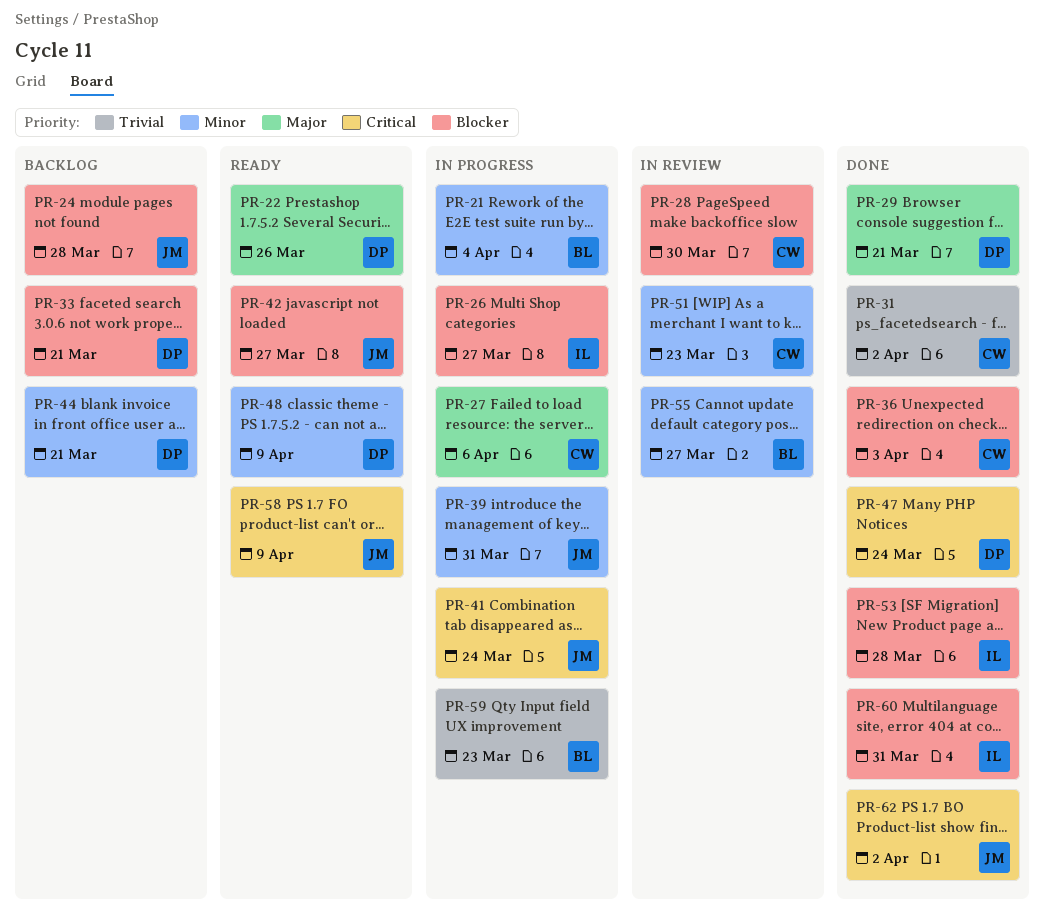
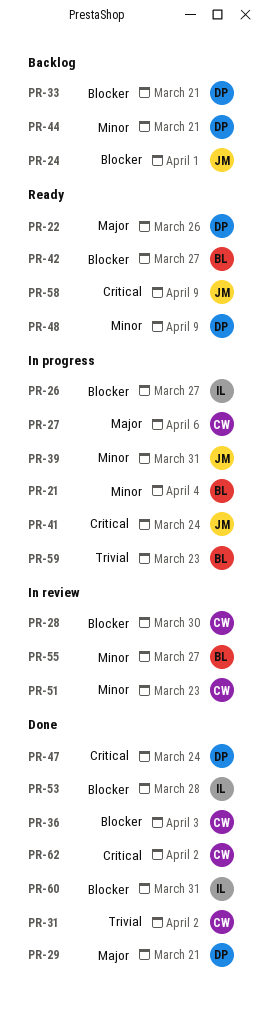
PR-24, due: Mar 28 -> Apr 1
PR-42, owner: JM -> BL
PR-62, owner: JM -> CW

